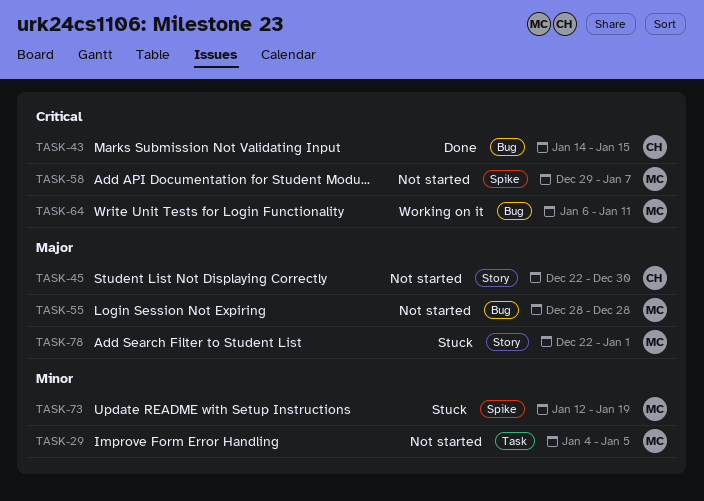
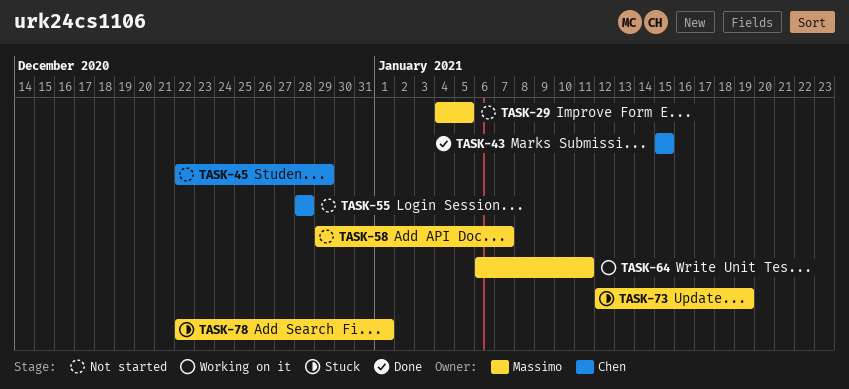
TASK-43, start: Jan 14 -> Jan 15
TASK-45, due: Dec 30 -> Dec 29
TASK-55, owner: Massimo -> Chen

